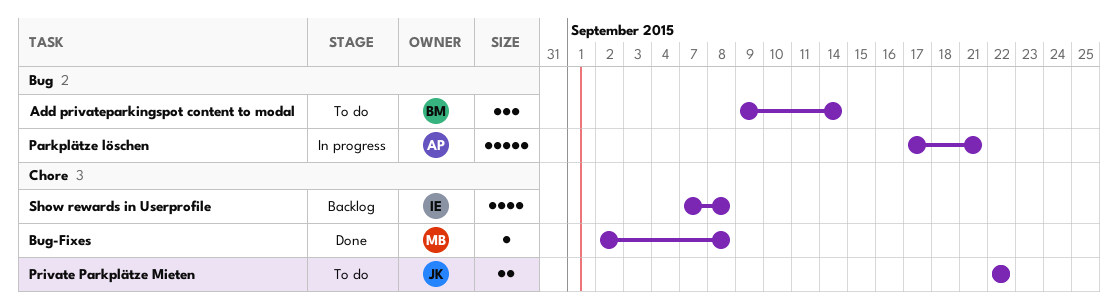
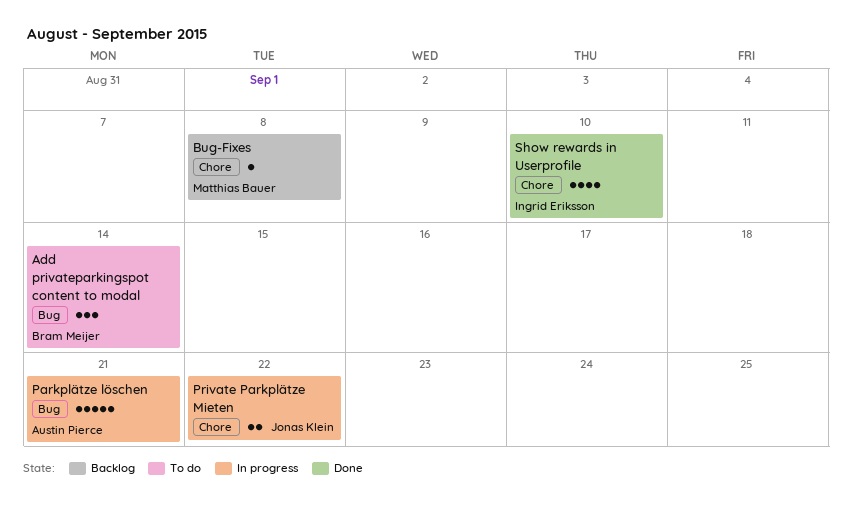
Bug-Fixes, status: Done -> Backlog
Private Parkplätze Mieten, status: To do -> In progress
Show rewards in Userprofile, status: Backlog -> Done
Show rewards in Userprofile, due: Sep 8 -> Sep 10

